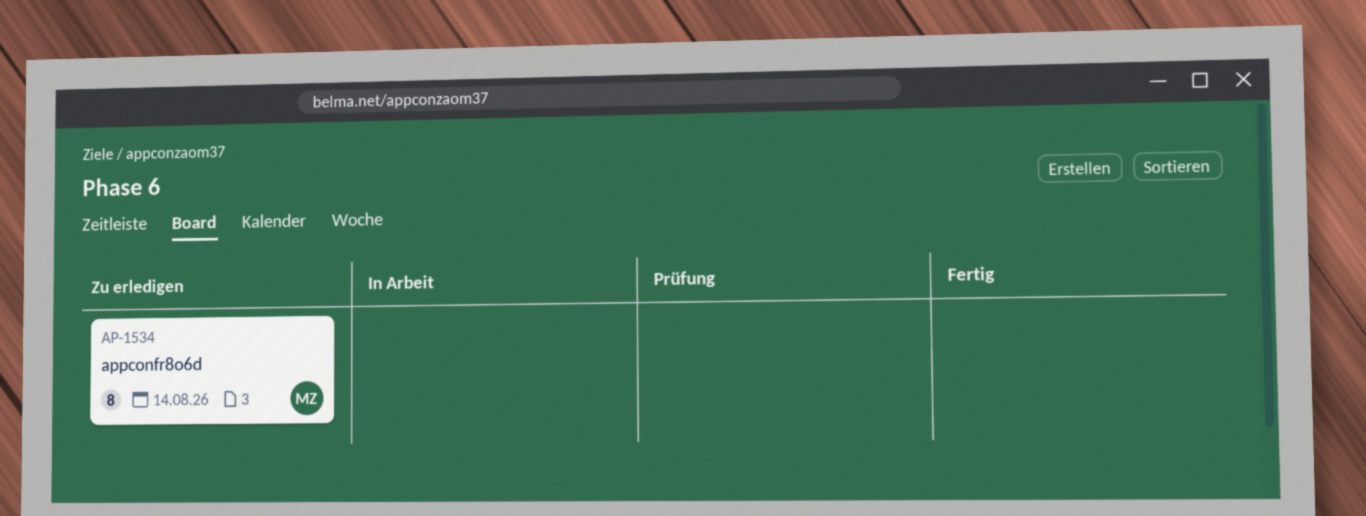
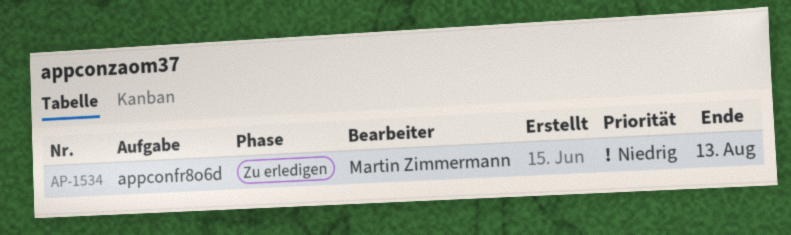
AP-1534, due: Aug 14 -> Aug 13

